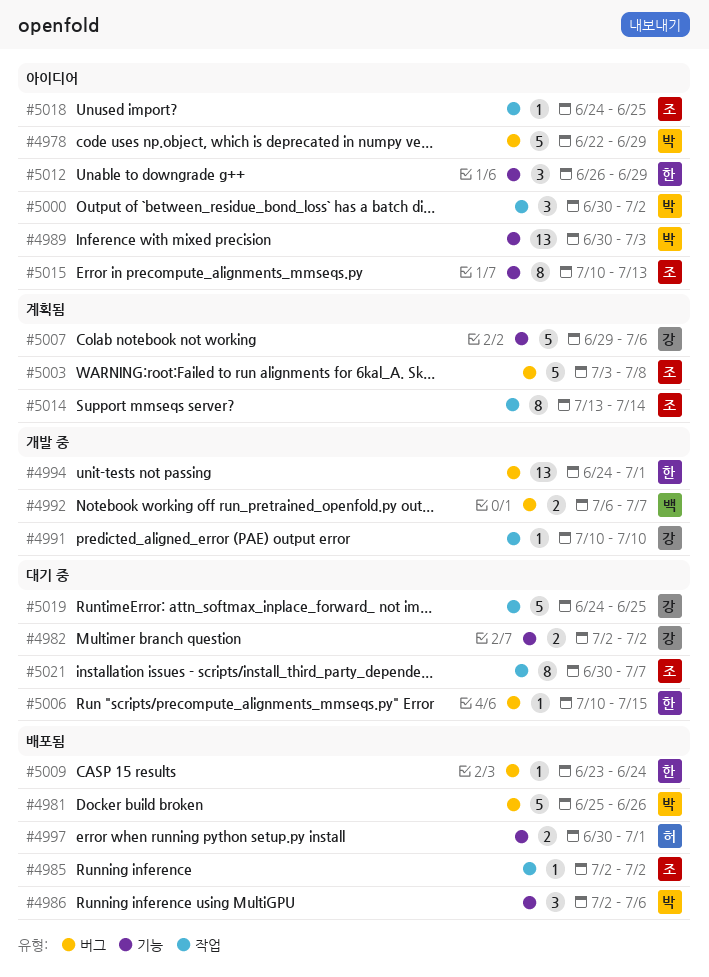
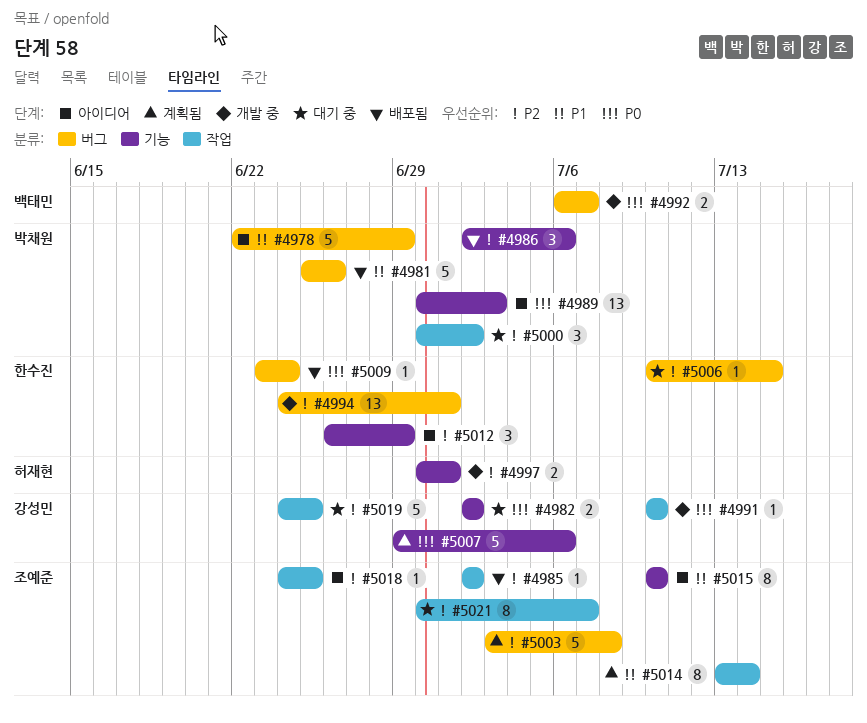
#4997, status: 배포됨 -> 개발 중
#5000, status: 아이디어 -> 대기 중
#5015, due: Jul 13 -> Jul 10

